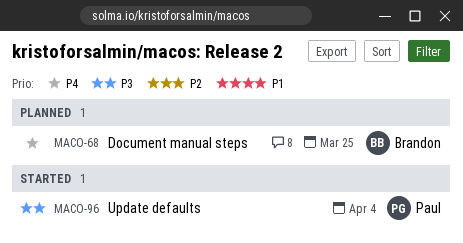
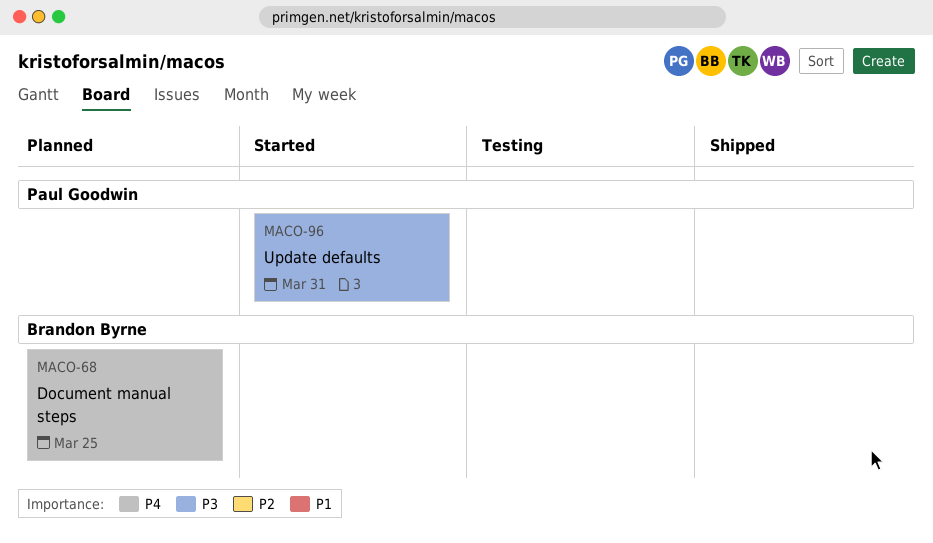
MACO-96, due: Apr 4 -> Mar 31

